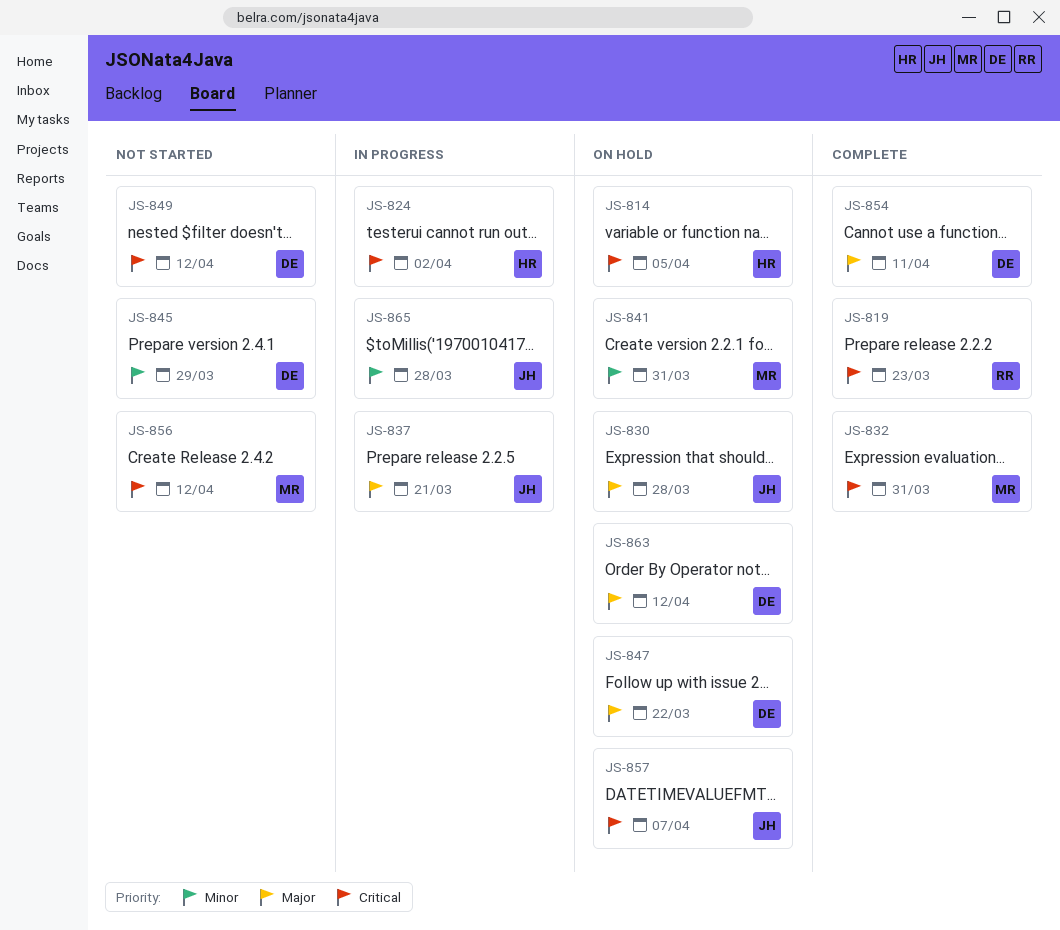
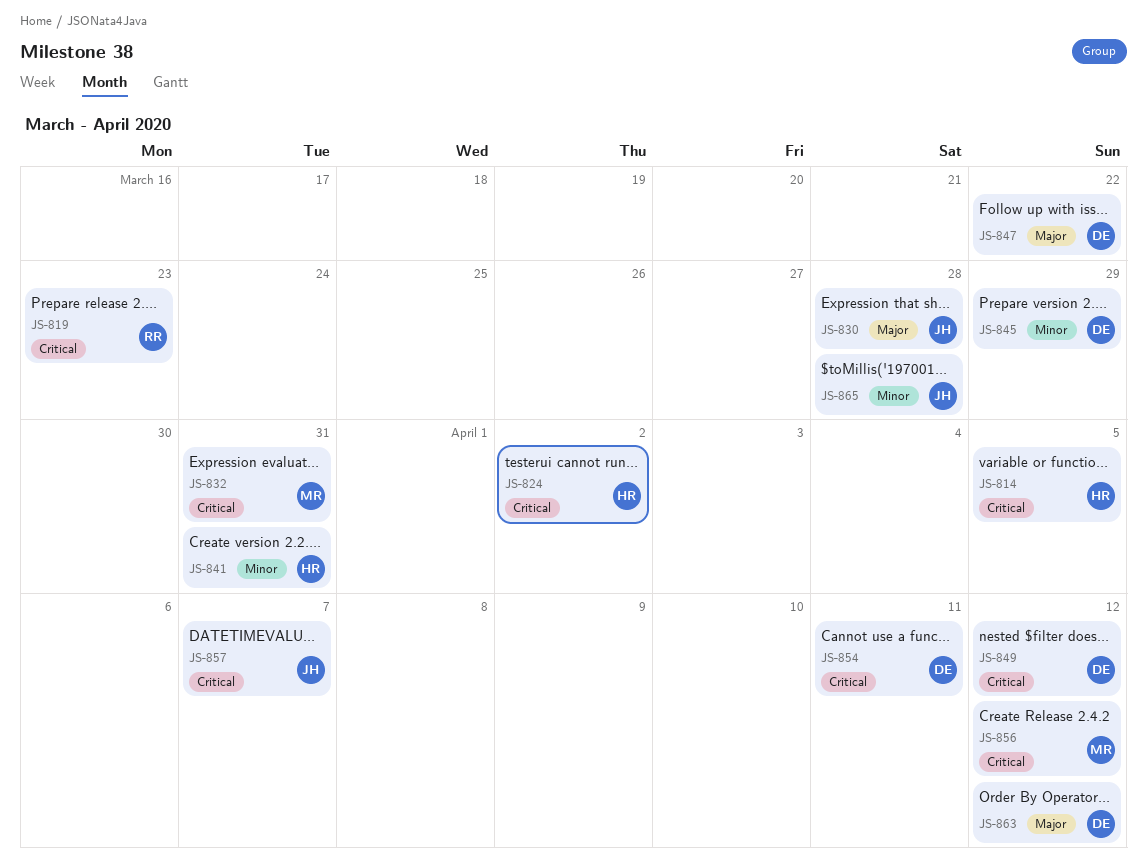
JS-837: present -> none
JS-841, owner: MR -> HR
JS-854, priority: Major -> Critical

